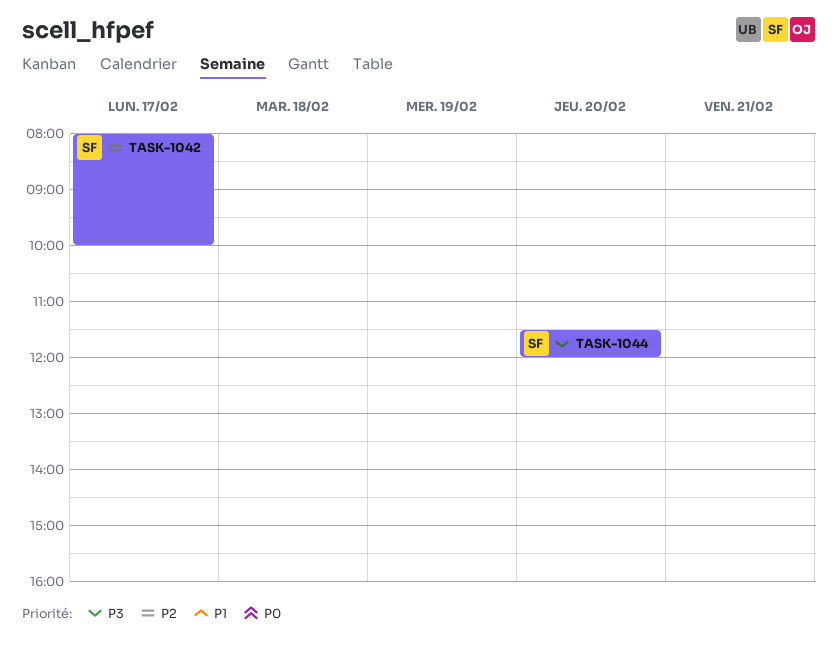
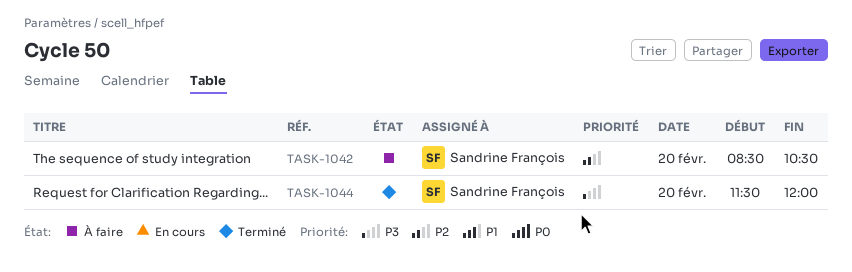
TASK-1042, day: Feb 17 -> Feb 20
TASK-1042, begins: 08:00 -> 08:30
TASK-1042, ends: 10:00 -> 10:30

